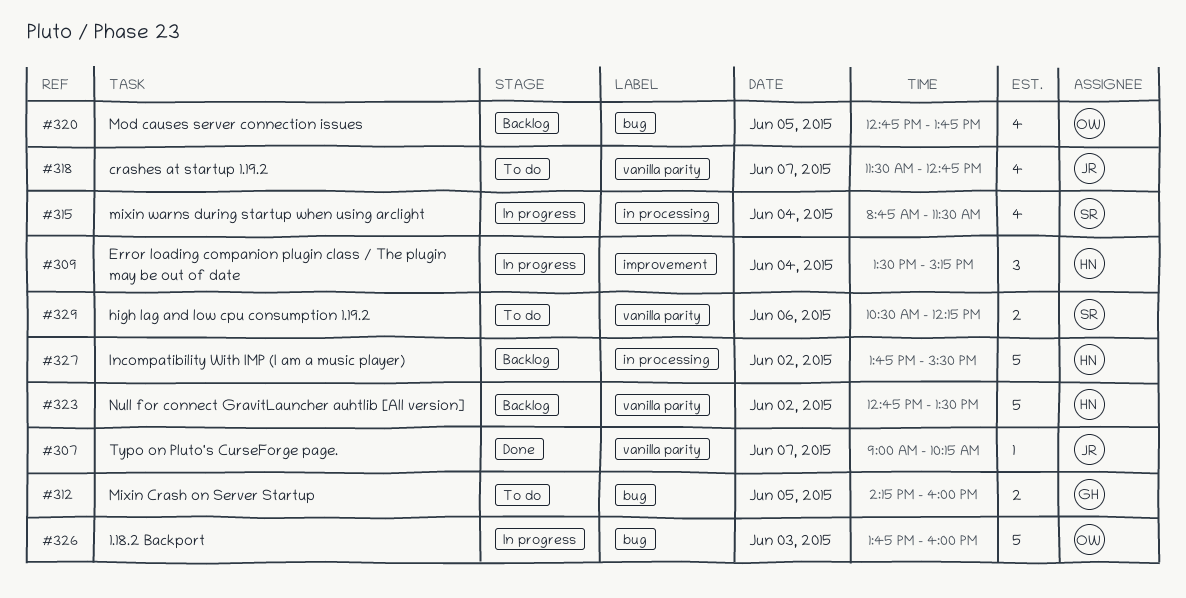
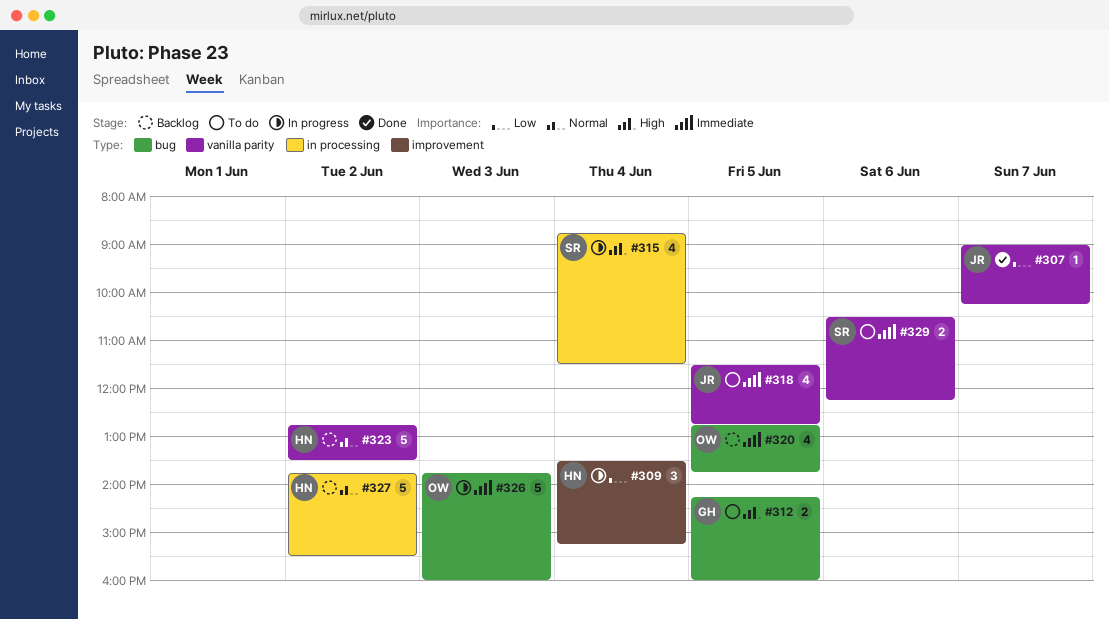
#318, day: Jun 7 -> Jun 5

